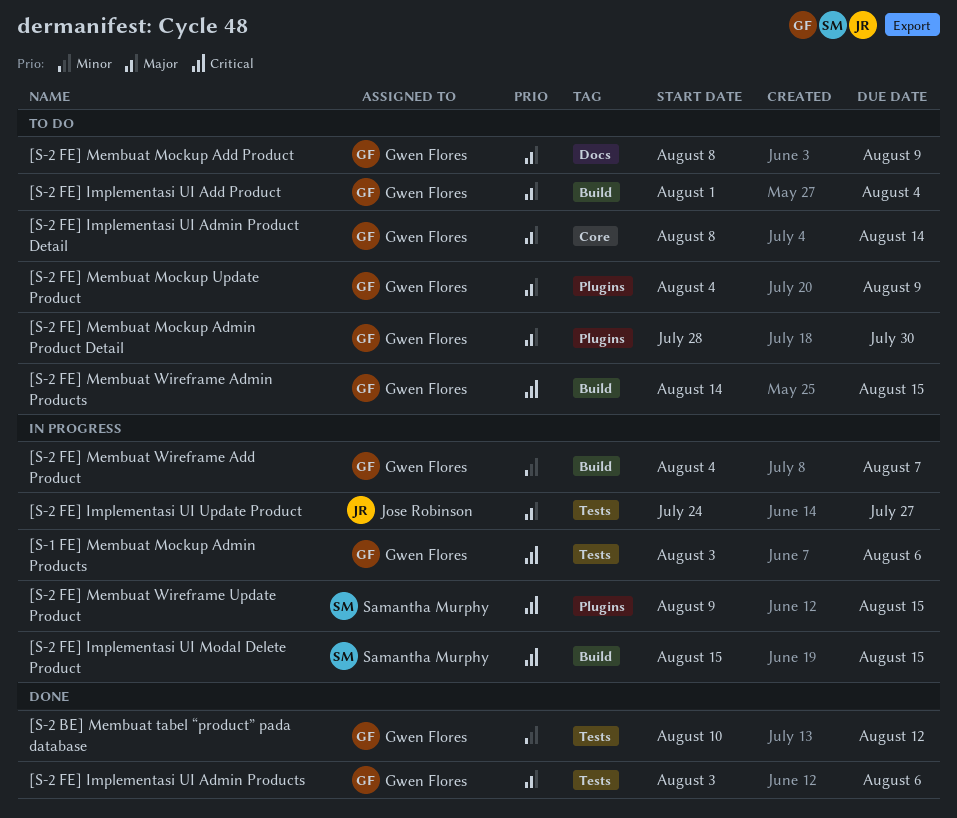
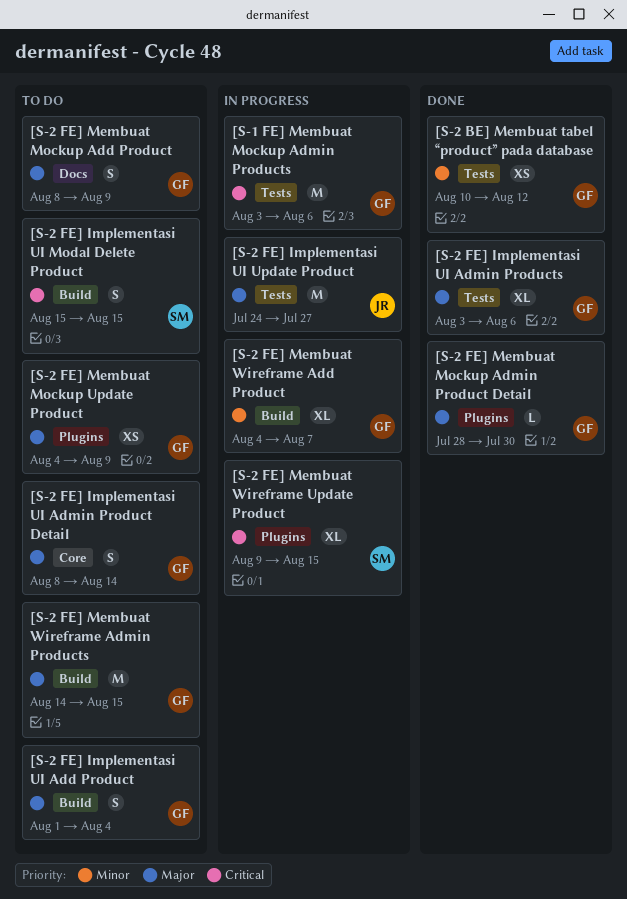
[S-2 FE] Implementasi UI Modal Delete Product, status: In progress -> To do
[S-2 FE] Membuat Mockup Admin Product Detail, status: To do -> Done
[S-2 FE] Membuat Wireframe Admin Products, priority: Critical -> Major

